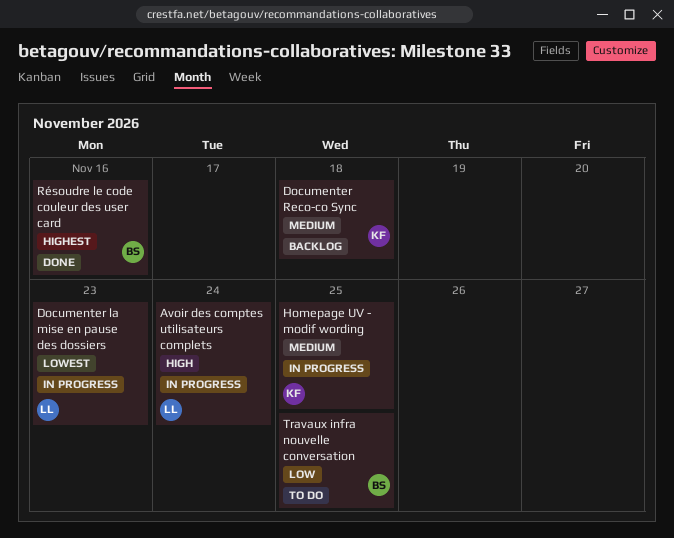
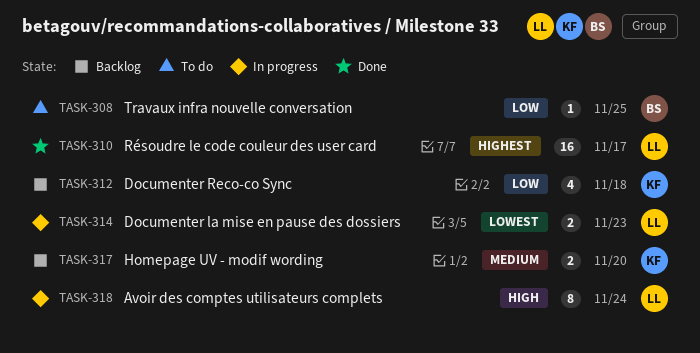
Documenter Reco-co Sync, priority: Medium -> Low
Homepage UV - modif wording, status: In progress -> Backlog
Homepage UV - modif wording, due: Nov 25 -> Nov 20
Résoudre le code couleur des user card, owner: BS -> LL
Résoudre le code couleur des user card, due: Nov 16 -> Nov 17

